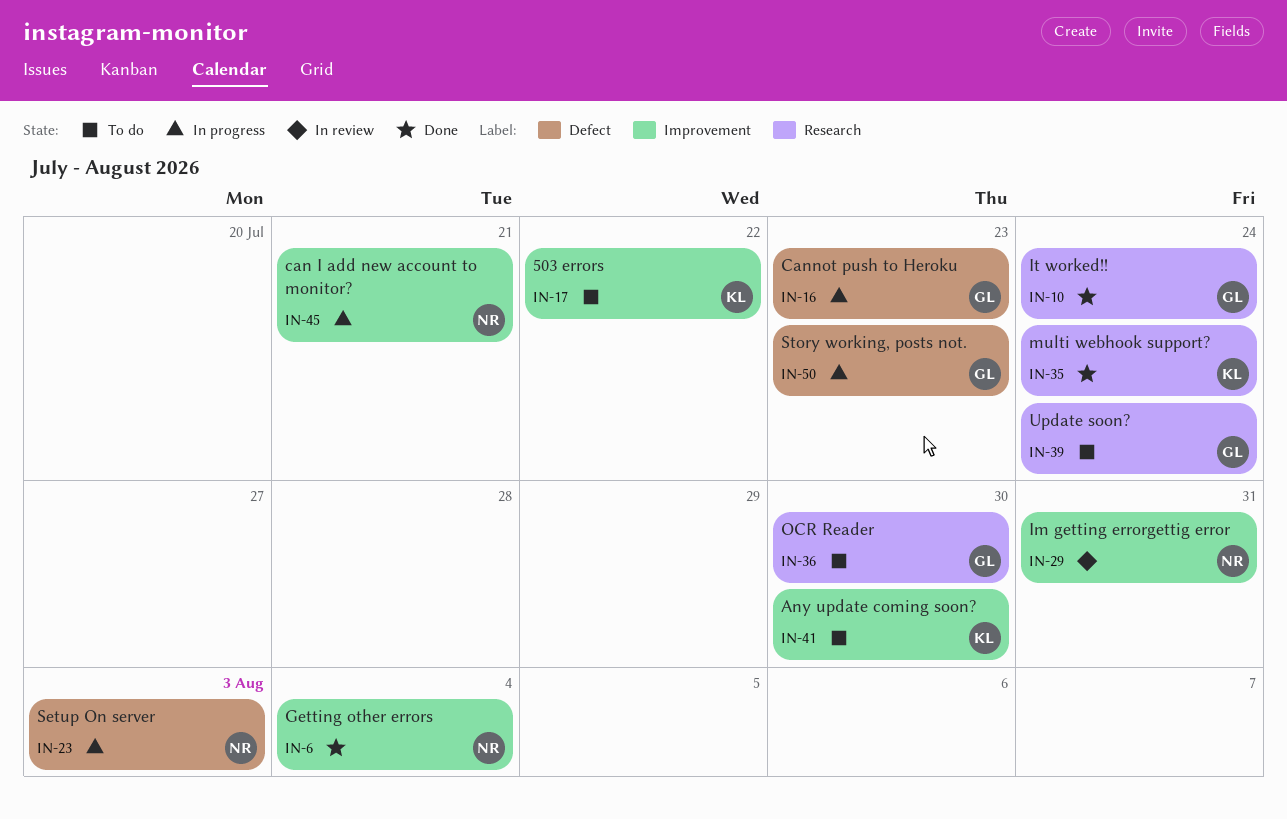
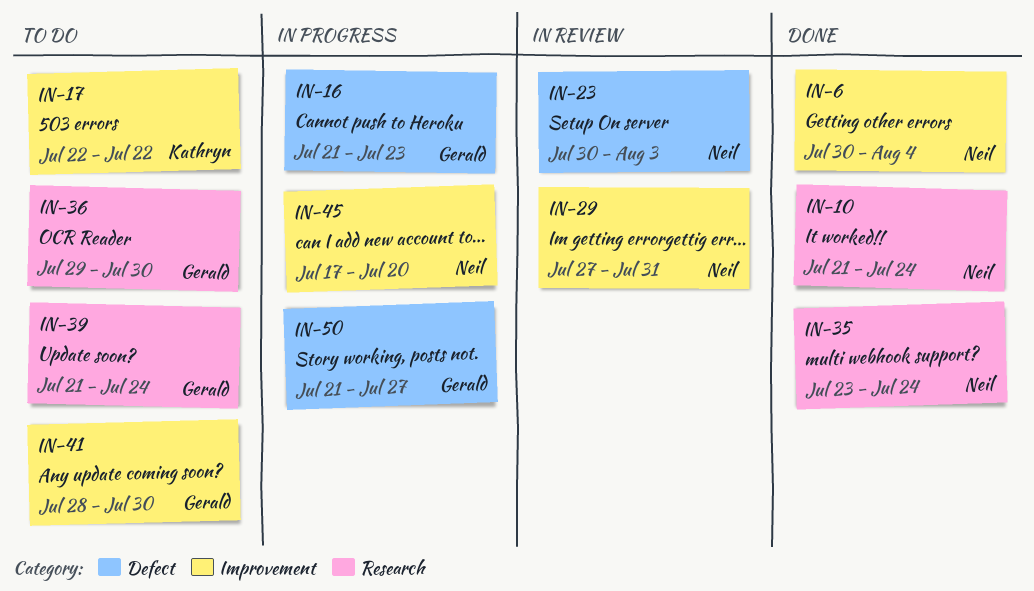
IN-10, owner: Gerald -> Neil
IN-23, status: In progress -> In review
IN-35, owner: Kathryn -> Neil
IN-41, owner: Kathryn -> Gerald
IN-45, due: Jul 21 -> Jul 20
IN-50, due: Jul 23 -> Jul 27

